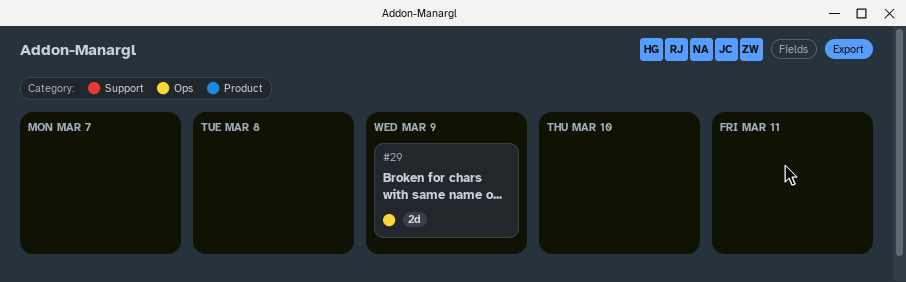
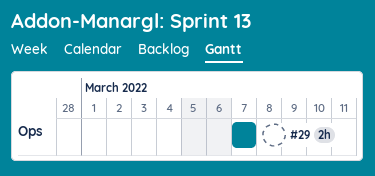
#29, estimate: 2d -> 2h
#29, due: Mar 9 -> Mar 7

